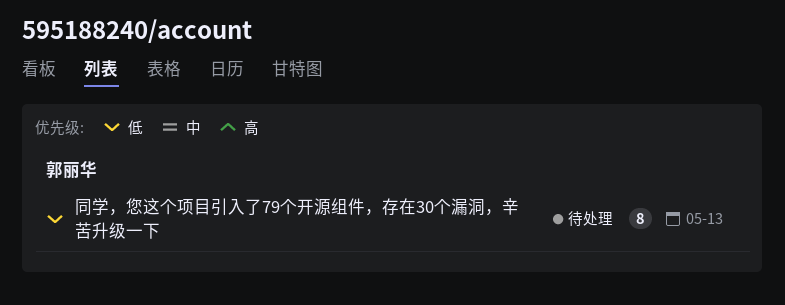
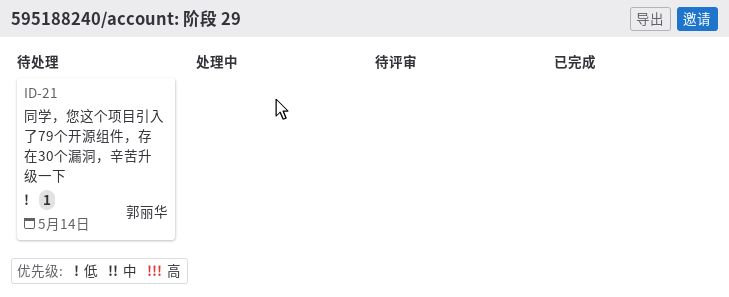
同学，您这个项目引入了79个开源组件，存在30个漏洞，辛苦升级一下, estimate: 8 -> 1
同学，您这个项目引入了79个开源组件，存在30个漏洞，辛苦升级一下, due: May 13 -> May 14

